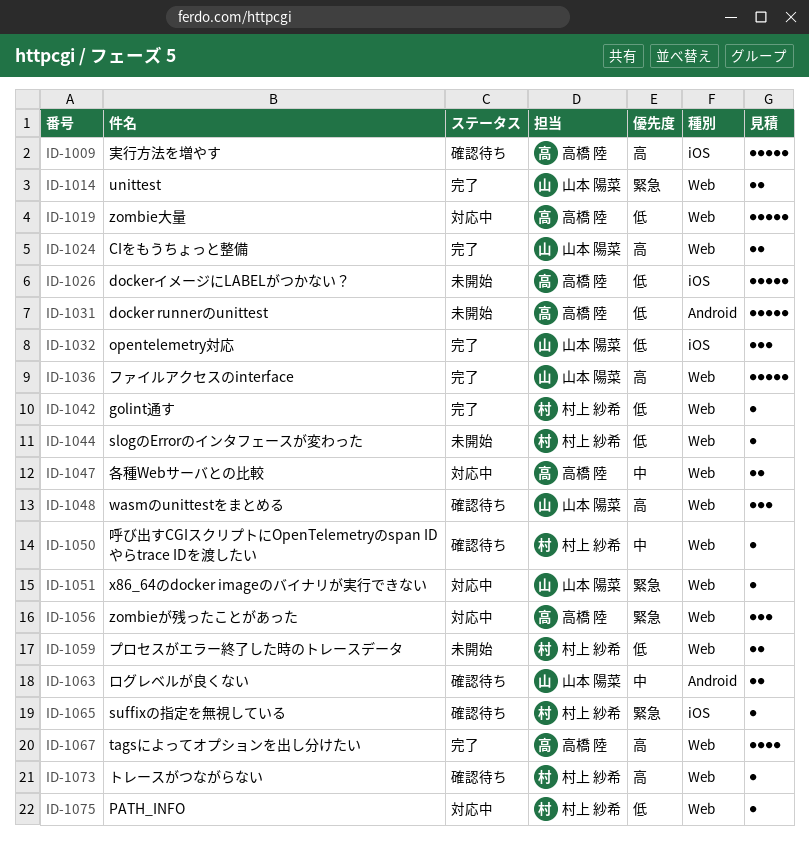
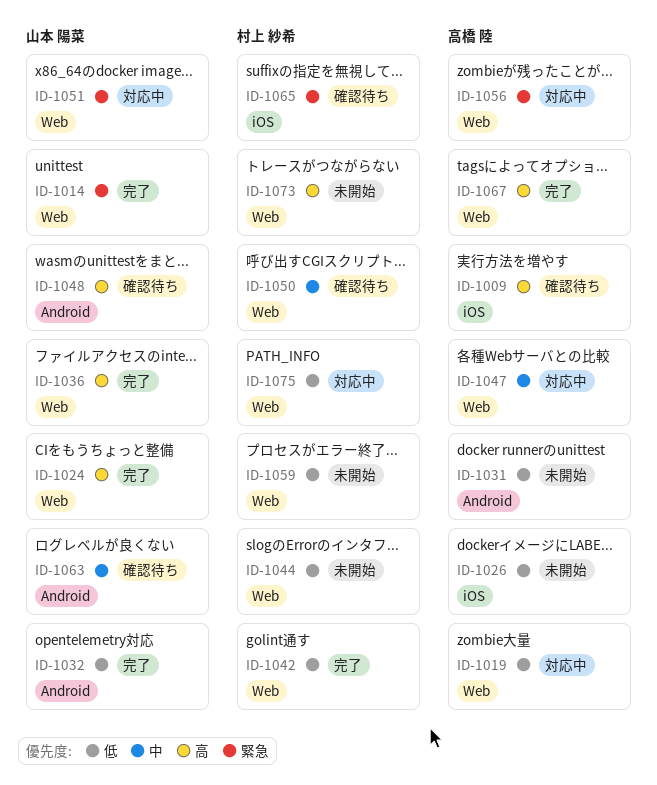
ID-1032, label: iOS -> Android
ID-1048, label: Web -> Android
ID-1073, status: 確認待ち -> 未開始

